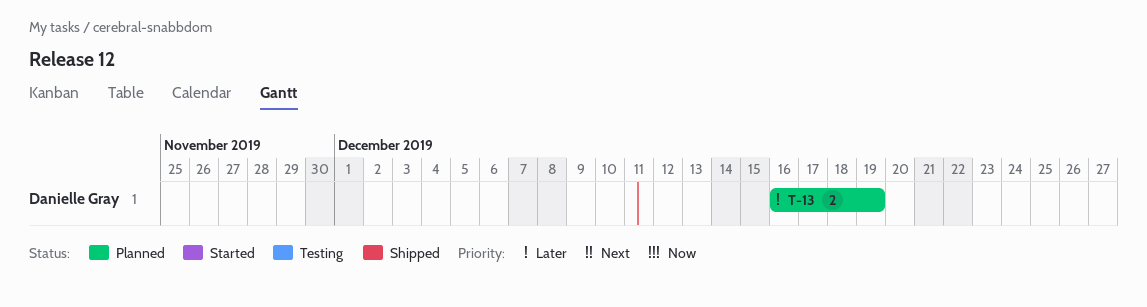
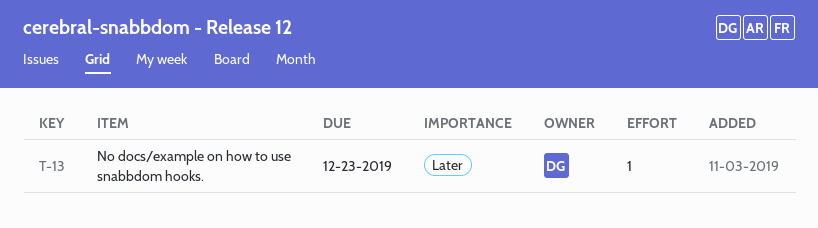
T-13, estimate: 2 -> 1
T-13, due: Dec 19 -> Dec 23

